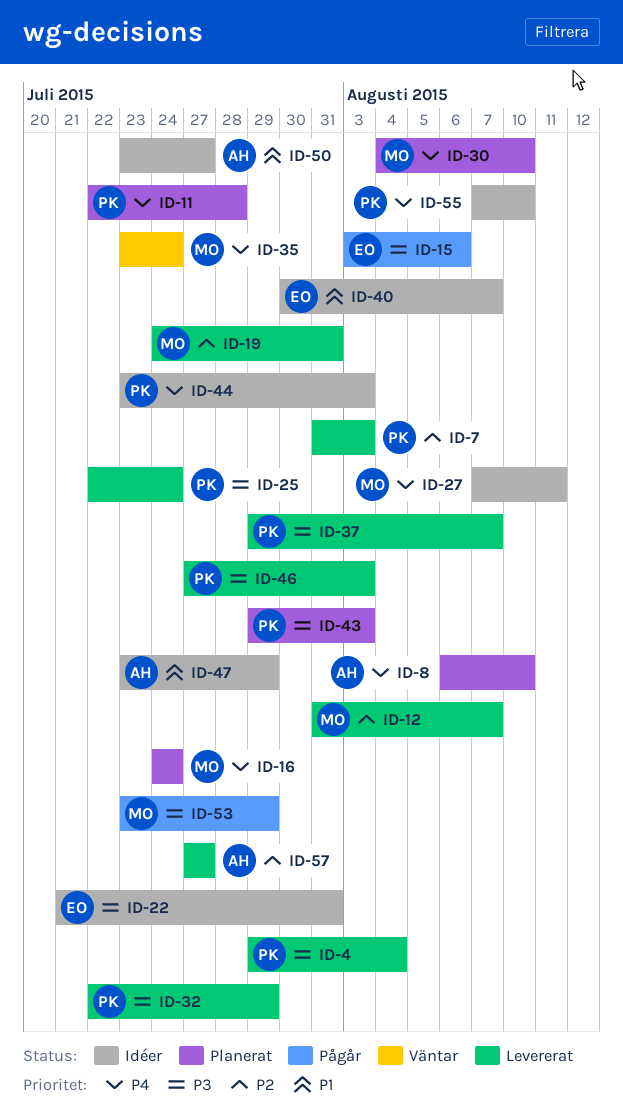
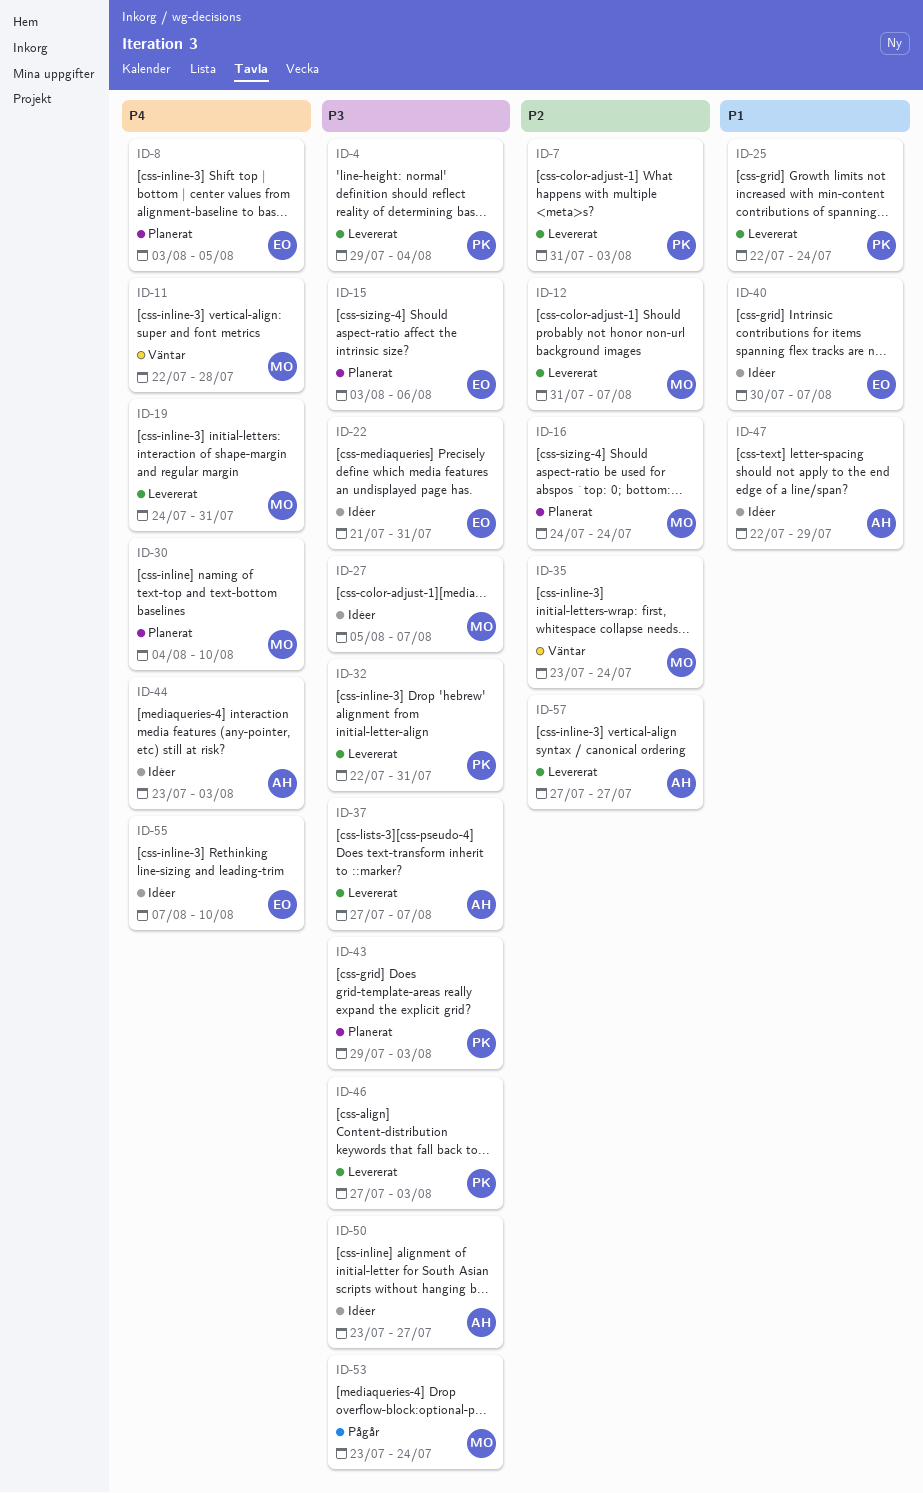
ID-8, owner: AH -> EO
ID-8, start: Aug 6 -> Aug 3
ID-8, due: Aug 10 -> Aug 5
ID-11, status: Planerat -> Väntar
ID-11, owner: PK -> MO
ID-15, status: Pågår -> Planerat
ID-16, priority: P4 -> P2
ID-19, priority: P2 -> P4
ID-25, priority: P3 -> P1
ID-27, priority: P4 -> P3
ID-27, start: Aug 7 -> Aug 5
ID-27, due: Aug 11 -> Aug 7
ID-32, due: Jul 29 -> Jul 31
ID-35, priority: P4 -> P2
ID-37, owner: PK -> AH
ID-37, start: Jul 29 -> Jul 27
ID-44, owner: PK -> AH
ID-47, start: Jul 23 -> Jul 22
ID-50, priority: P1 -> P3
ID-53, due: Jul 29 -> Jul 24
ID-55, owner: PK -> EO

